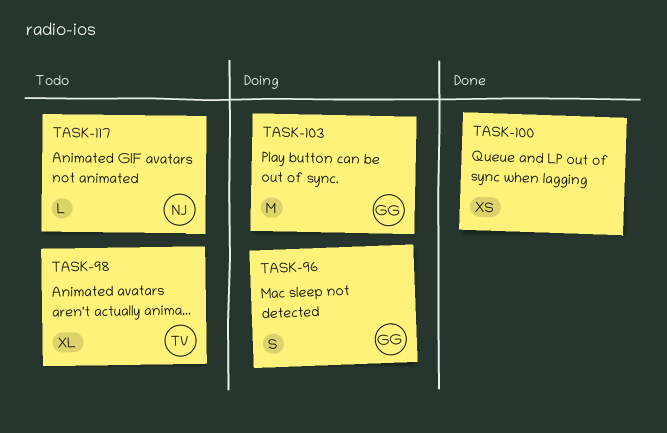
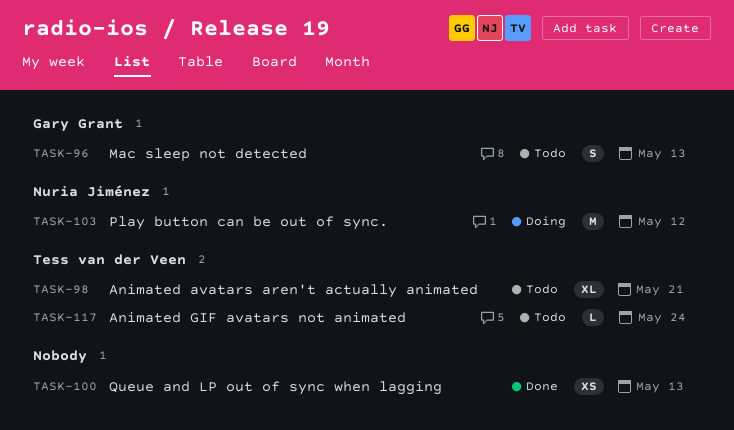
TASK-96, status: Doing -> Todo
TASK-103, owner: Gary Grant -> Nuria Jiménez
TASK-117, owner: Nuria Jiménez -> Tess van der Veen

